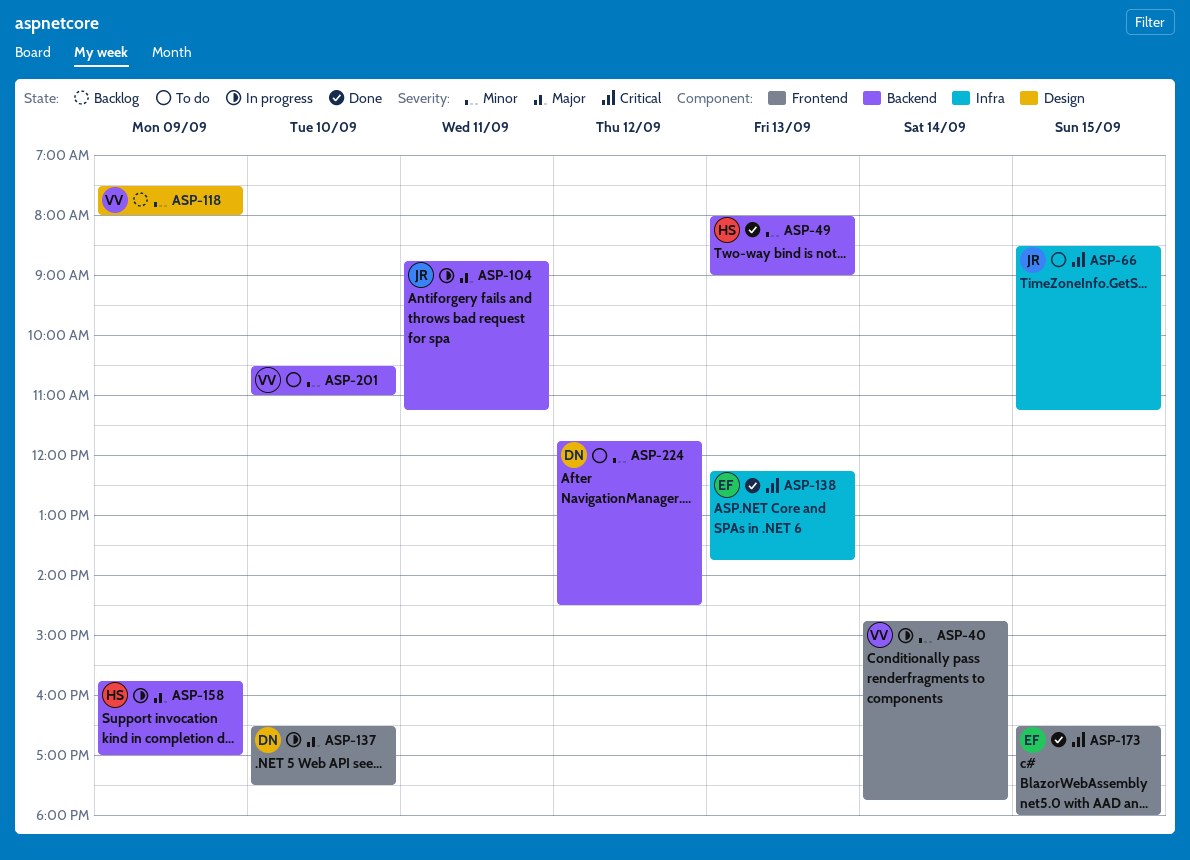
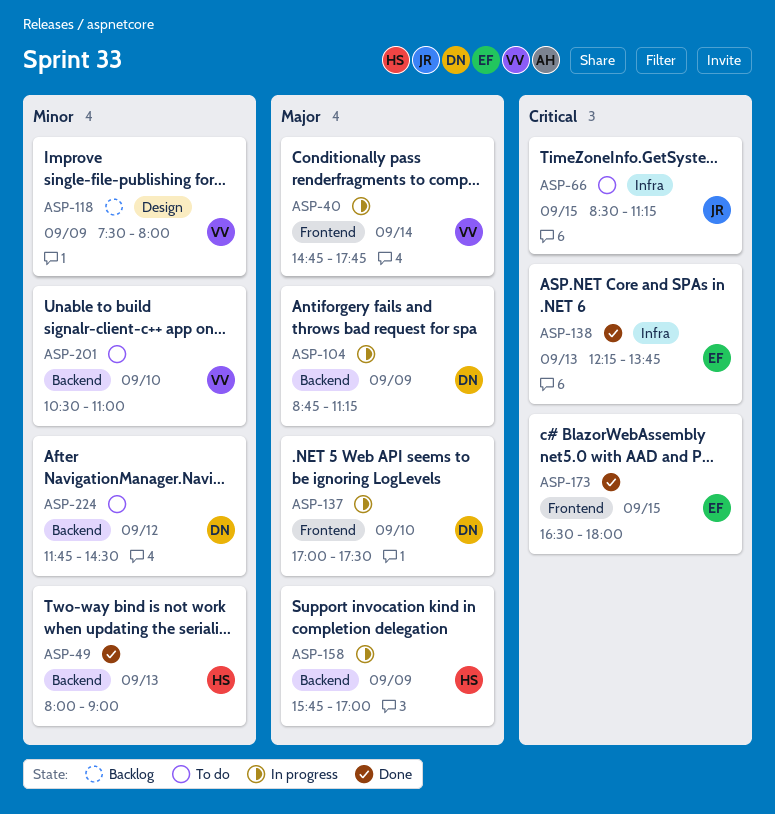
ASP-40, priority: Minor -> Major
ASP-104, owner: JR -> DN
ASP-104, day: Sep 11 -> Sep 9
ASP-137, begins: 16:30 -> 17:00

